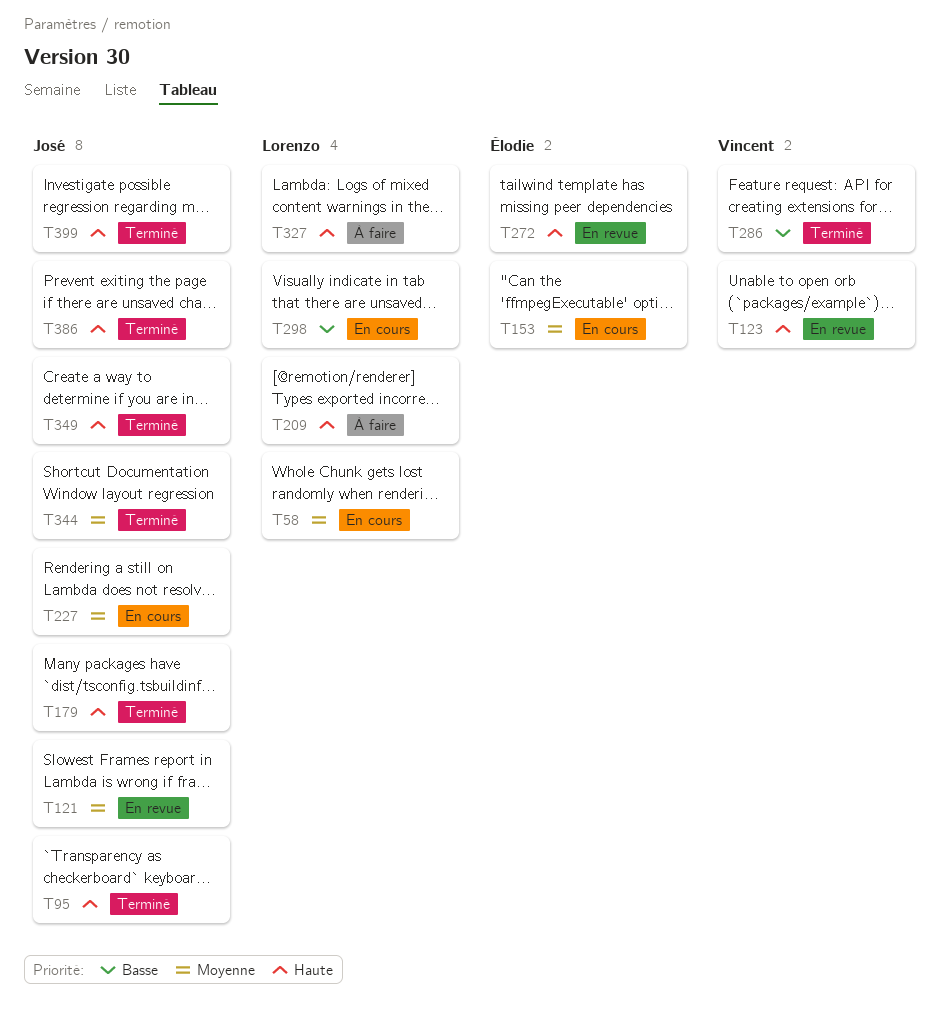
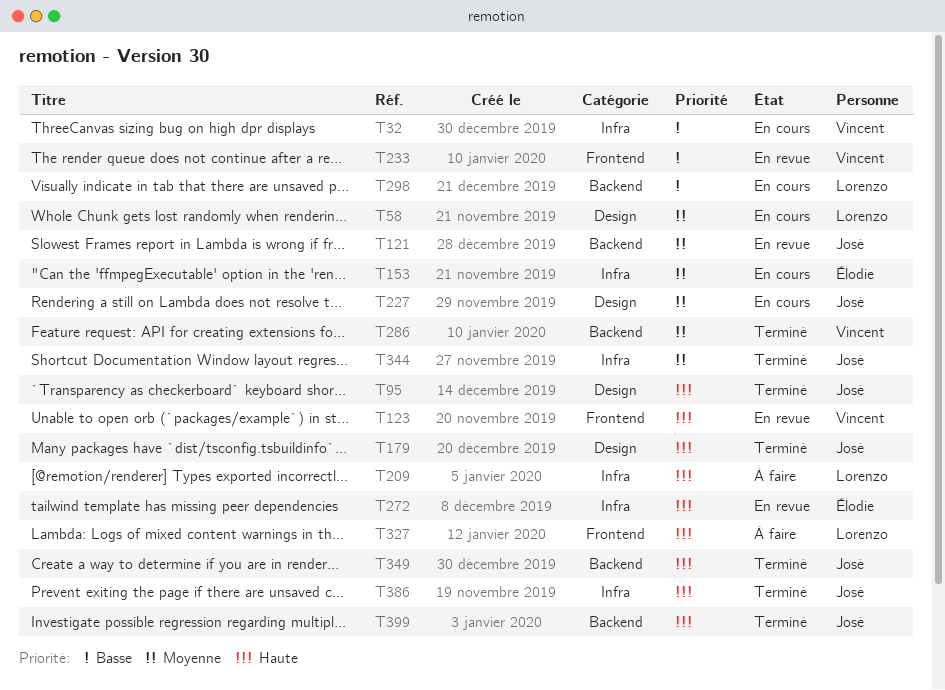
T32: none -> present
T233: none -> present
T286, priority: Basse -> Moyenne

